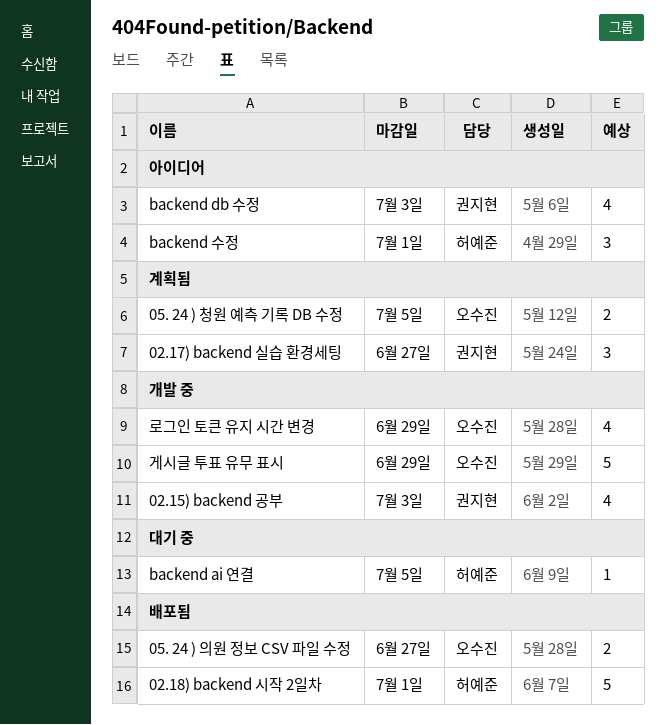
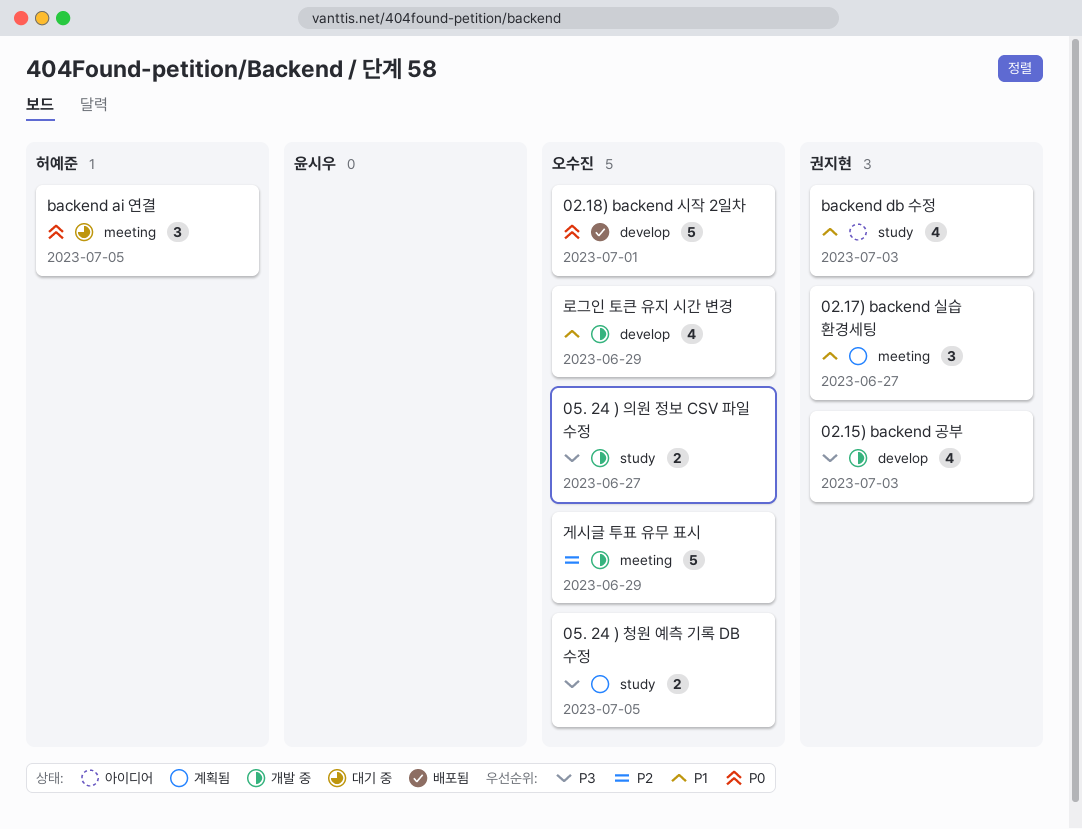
02.18) backend 시작 2일차, owner: 허예준 -> 오수진
05. 24 ) 의원 정보 CSV 파일 수정, status: 배포됨 -> 개발 중
backend ai 연결, estimate: 1 -> 3
backend 수정: present -> none

